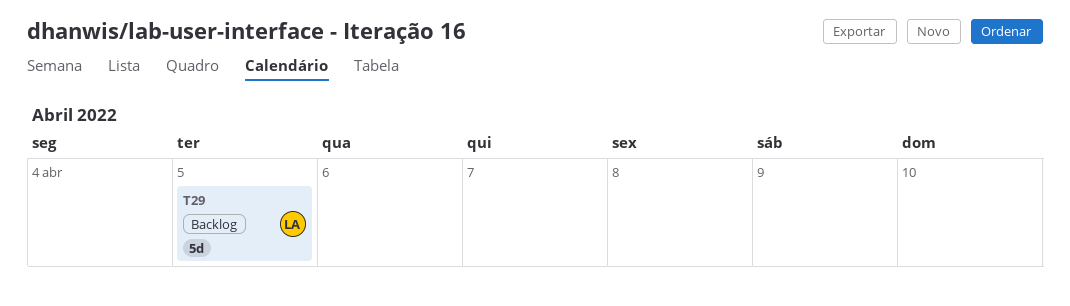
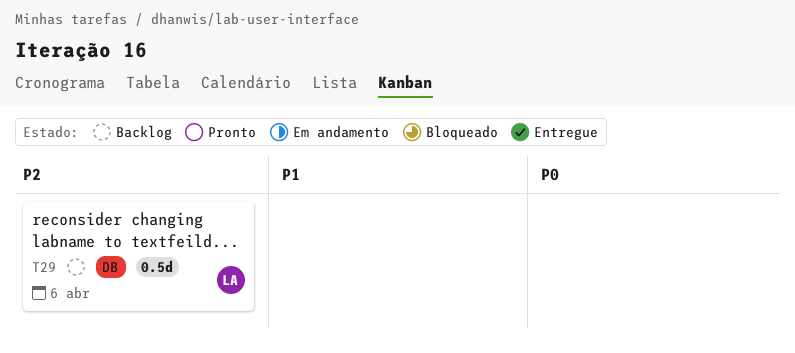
T29, estimate: 5d -> 0.5d
T29, due: Apr 5 -> Apr 6

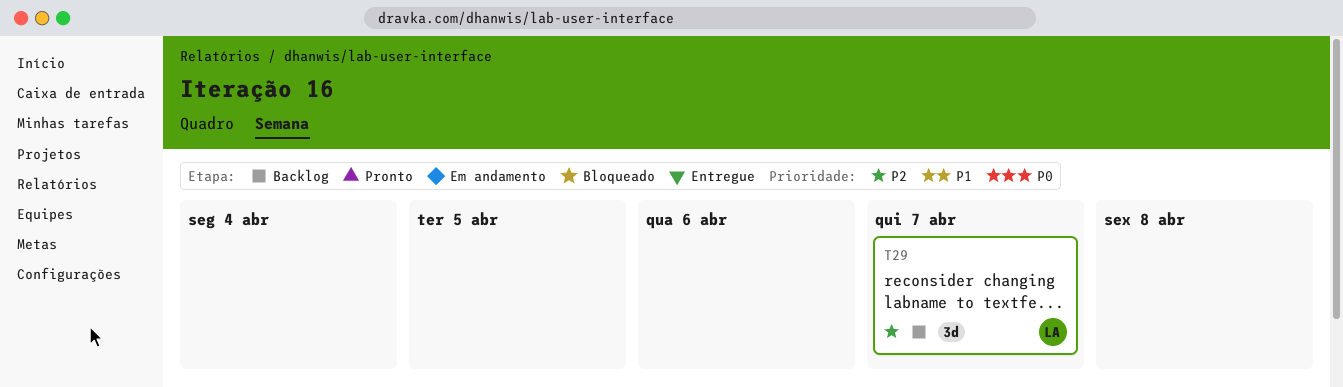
T29, estimate: 0.5d -> 3d
T29, due: Apr 6 -> Apr 7

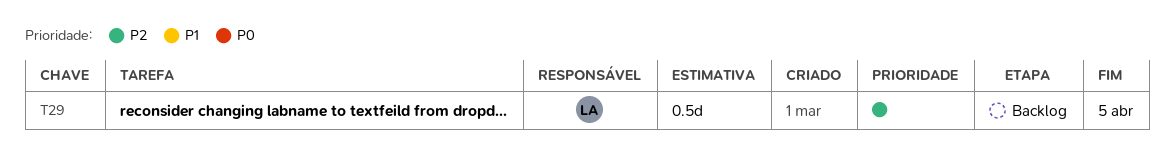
T29, estimate: 3d -> 0.5d
T29, due: Apr 7 -> Apr 5

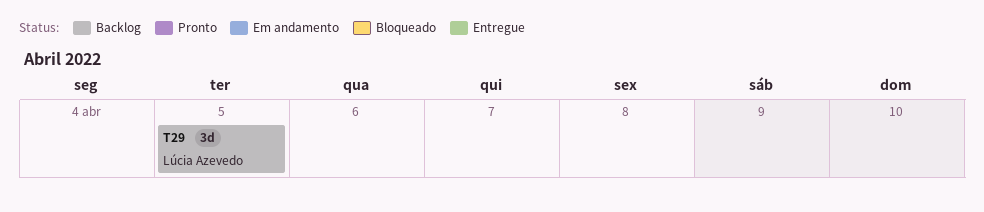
T29, estimate: 0.5d -> 3d

